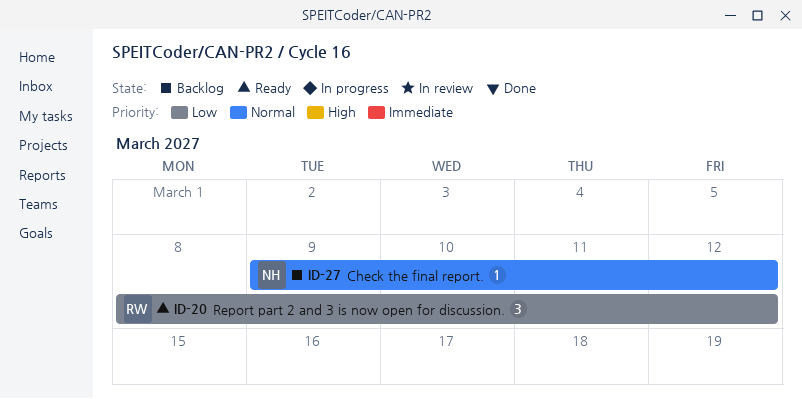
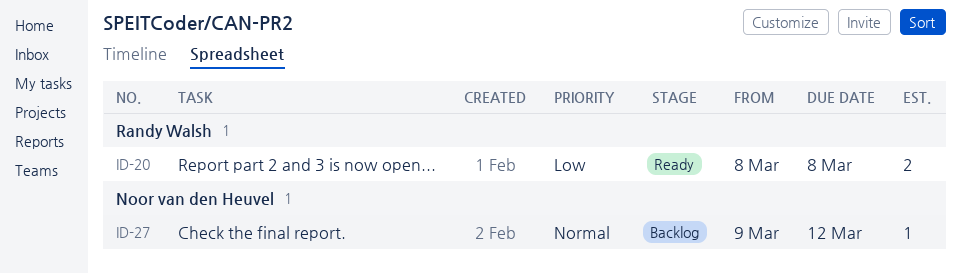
ID-20, estimate: 3 -> 2
ID-20, due: Mar 12 -> Mar 8

